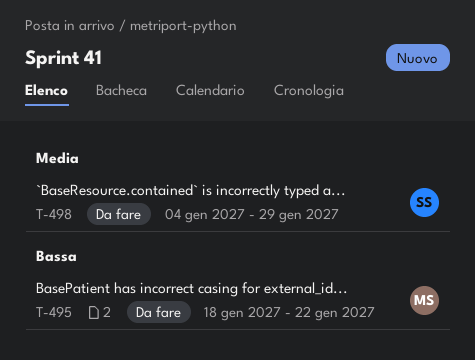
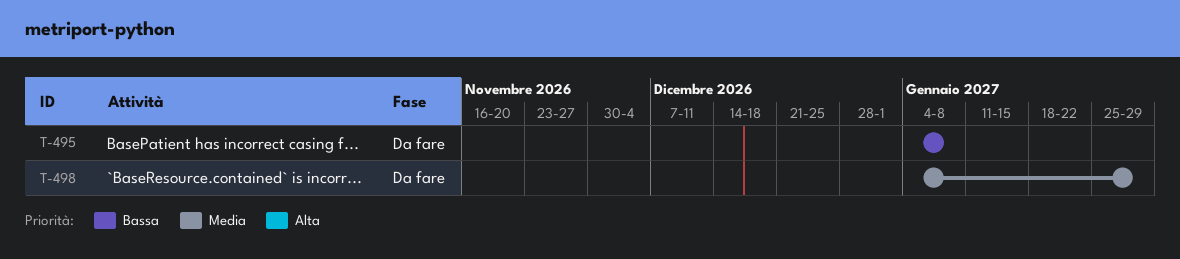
T-495, start: Jan 18 -> Jan 4
T-495, due: Jan 22 -> Jan 8

